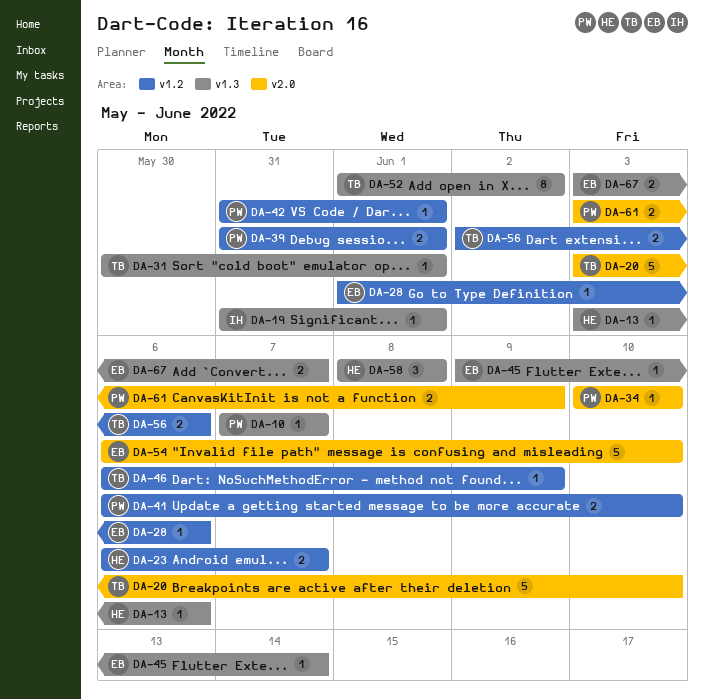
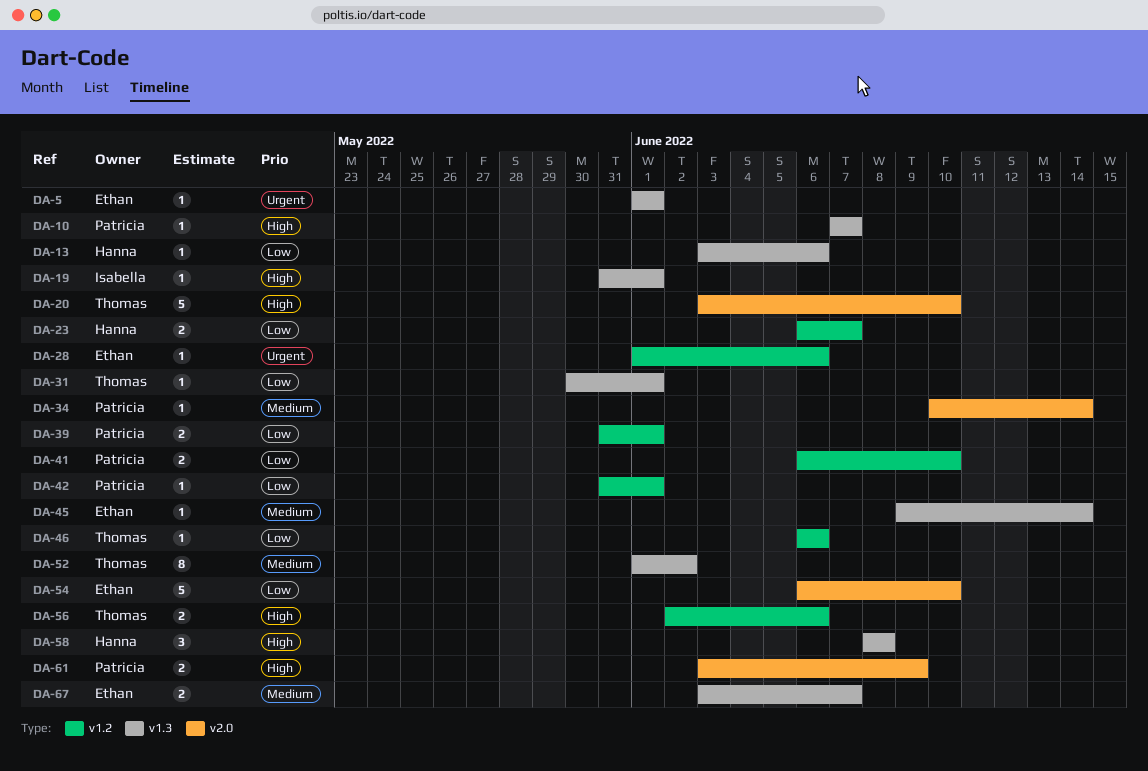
DA-5: none -> present
DA-34, due: Jun 10 -> Jun 14
DA-46, due: Jun 9 -> Jun 6

